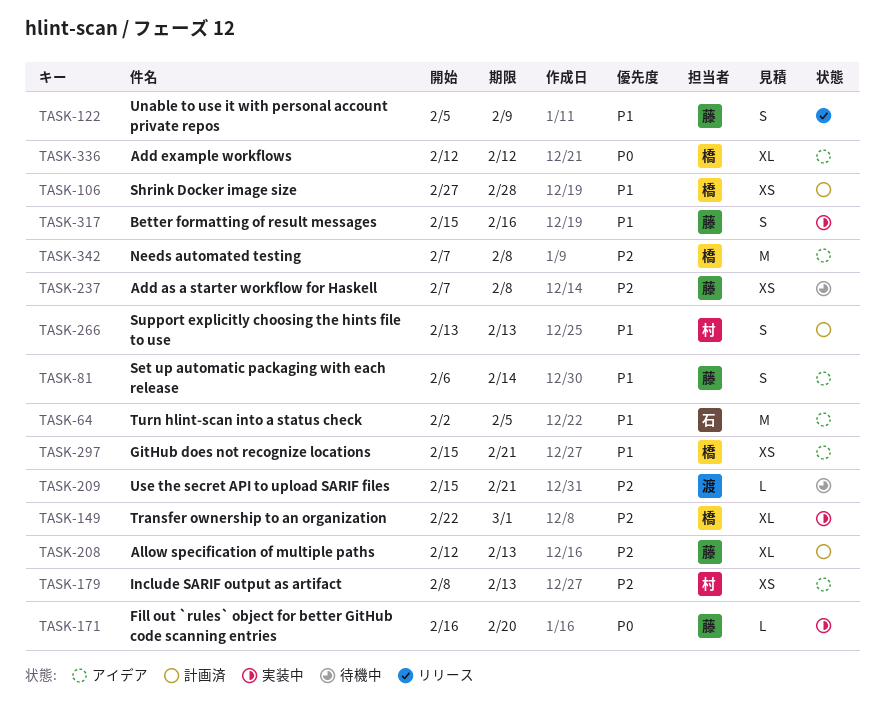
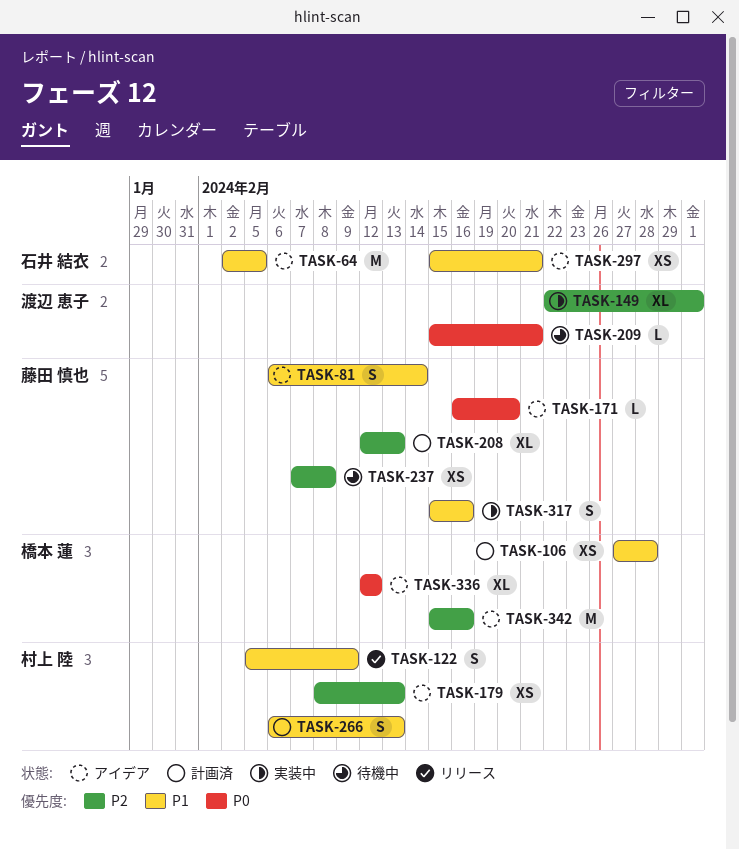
TASK-122, owner: 藤田 慎也 -> 村上 陸
TASK-149, owner: 橋本 蓮 -> 渡辺 恵子
TASK-171, status: 実装中 -> アイデア
TASK-209, priority: P2 -> P0
TASK-266, start: Feb 13 -> Feb 6
TASK-297, owner: 橋本 蓮 -> 石井 結衣
TASK-342, start: Feb 7 -> Feb 15
TASK-342, due: Feb 8 -> Feb 16

